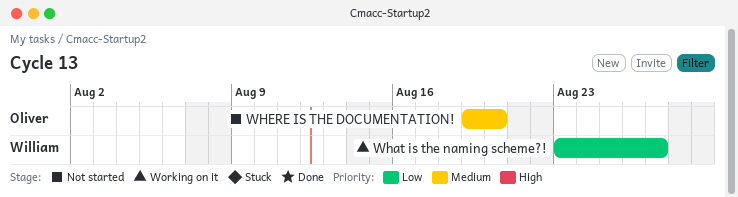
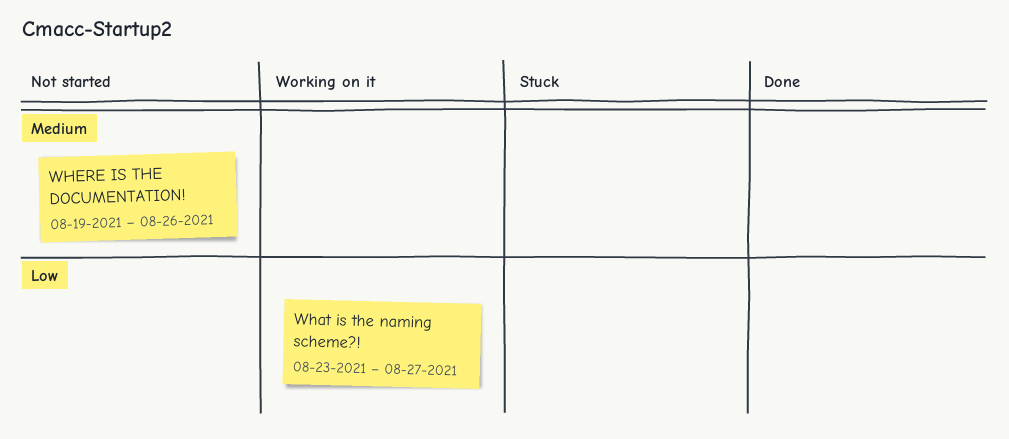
WHERE IS THE DOCUMENTATION!, due: Aug 20 -> Aug 26

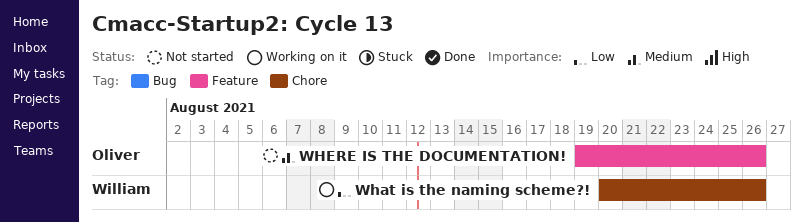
What is the naming scheme?!, start: Aug 23 -> Aug 20
What is the naming scheme?!, due: Aug 27 -> Aug 26

